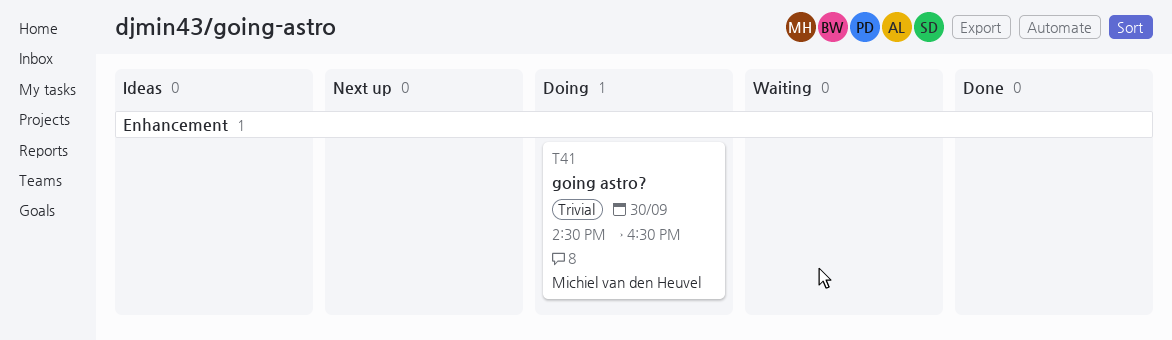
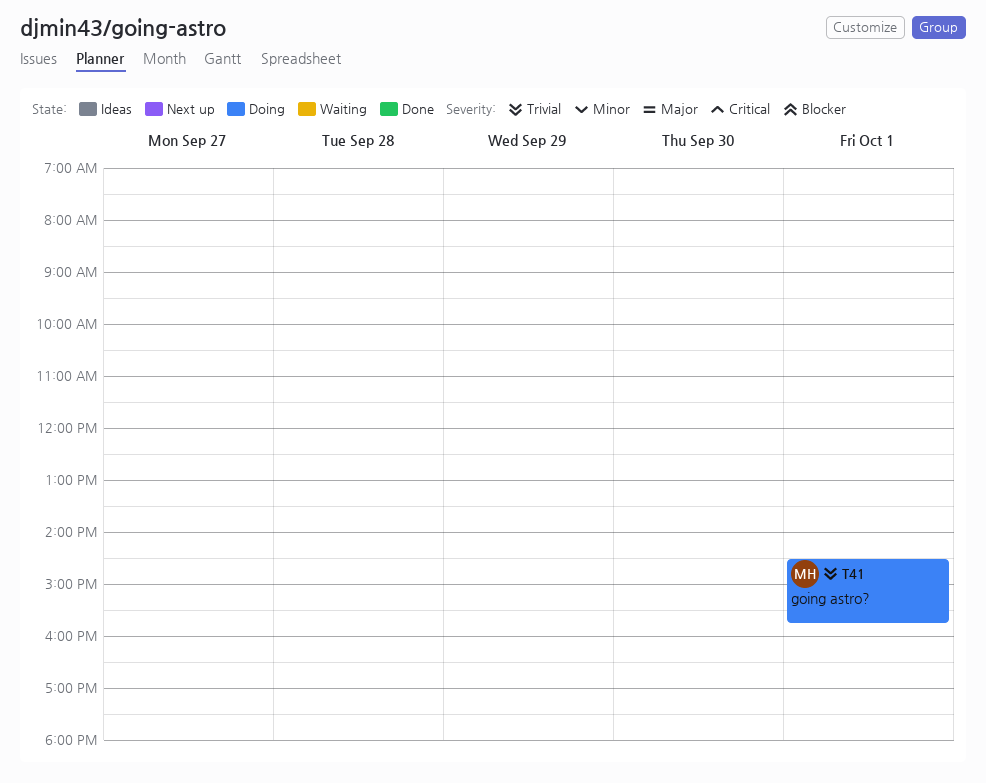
T41, day: Sep 30 -> Oct 1
T41, ends: 16:30 -> 15:45

